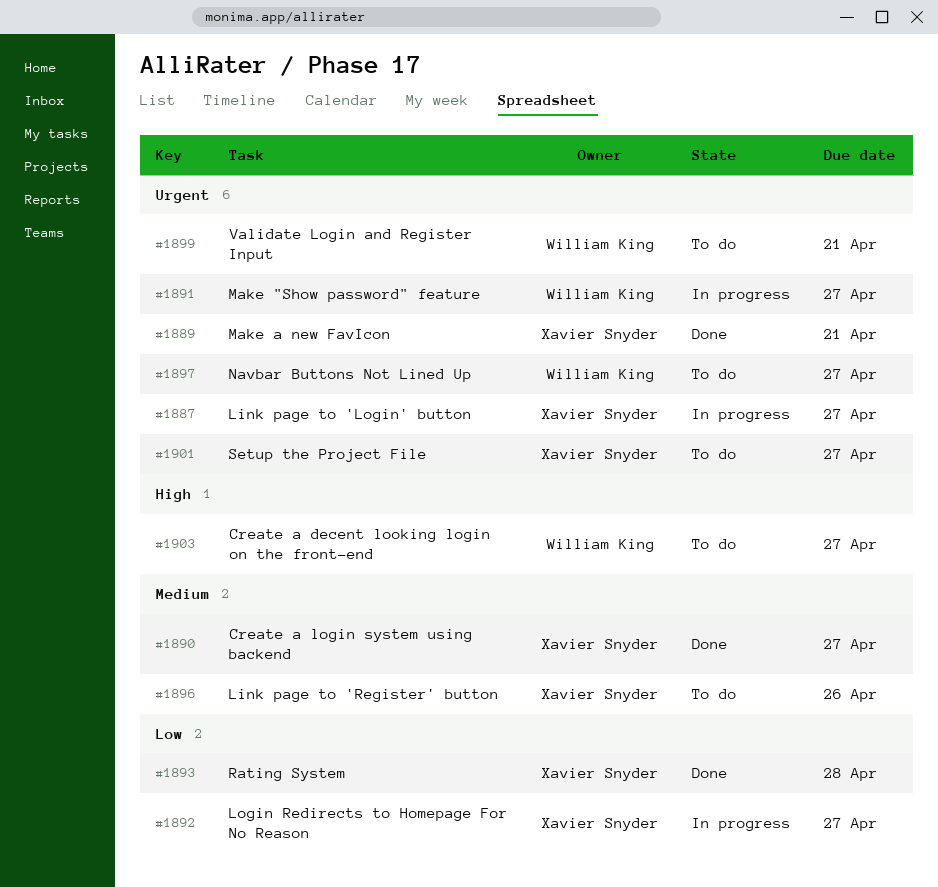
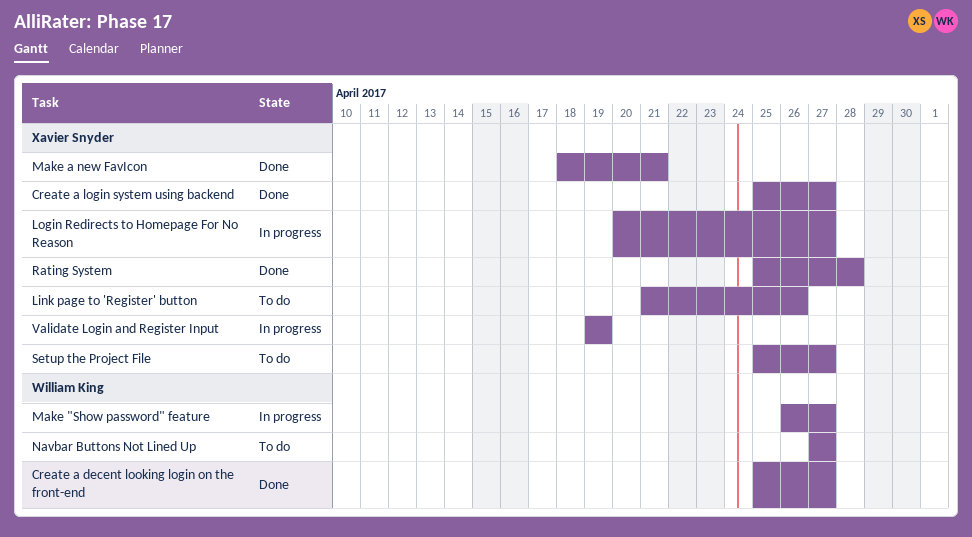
Create a decent looking login on the front-end, status: To do -> Done
Link page to 'Login' button: present -> none
Validate Login and Register Input, status: To do -> In progress
Validate Login and Register Input, owner: William King -> Xavier Snyder
Validate Login and Register Input, due: Apr 21 -> Apr 19

